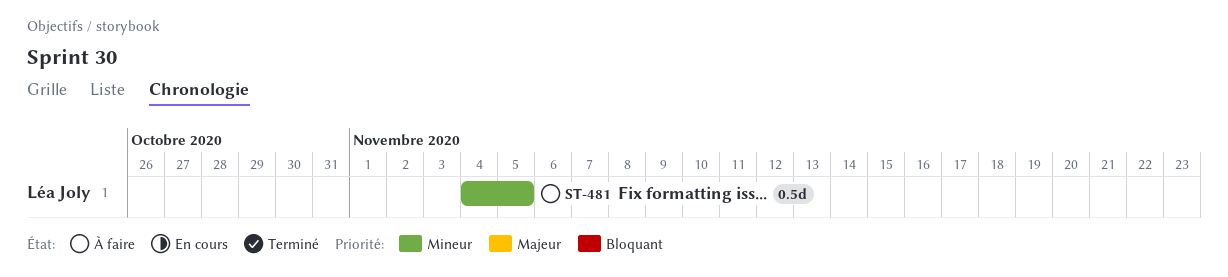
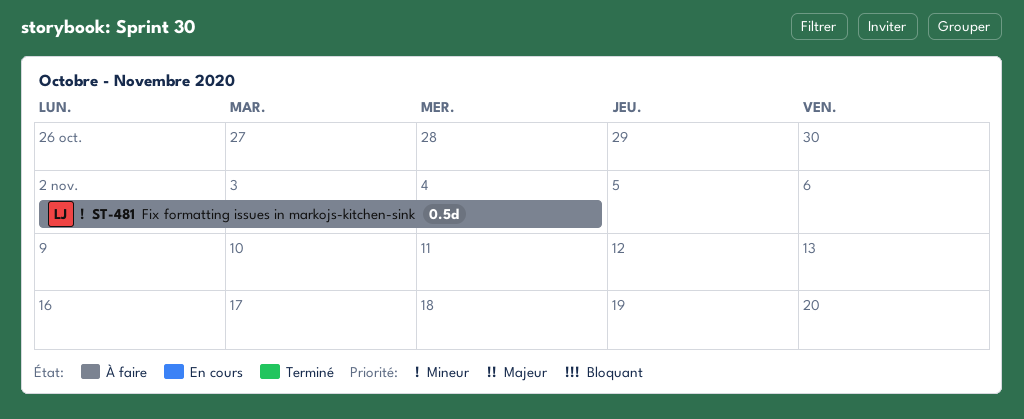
ST-481, start: Nov 4 -> Nov 2
ST-481, due: Nov 5 -> Nov 4

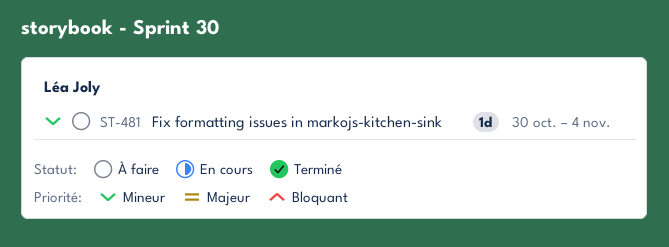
ST-481, estimate: 0.5d -> 1d
ST-481, start: Nov 2 -> Oct 30

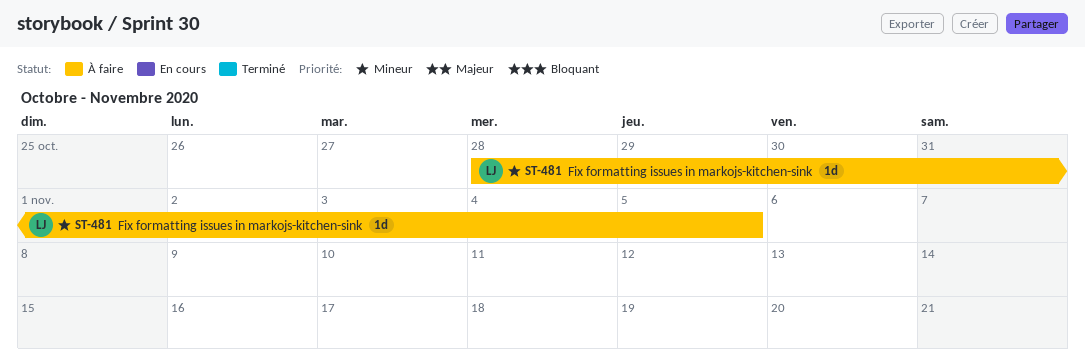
ST-481, start: Oct 30 -> Oct 28
ST-481, due: Nov 4 -> Nov 5

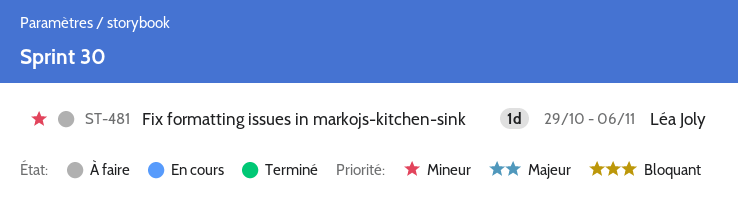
ST-481, start: Oct 28 -> Oct 29
ST-481, due: Nov 5 -> Nov 6

